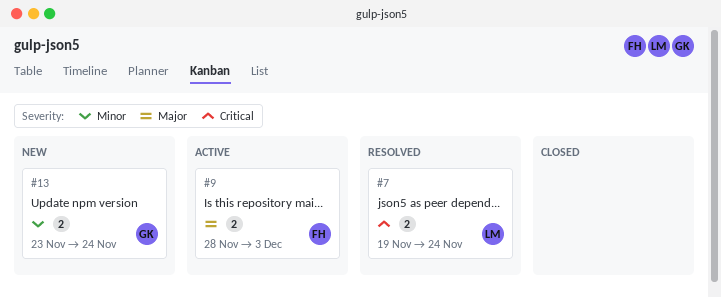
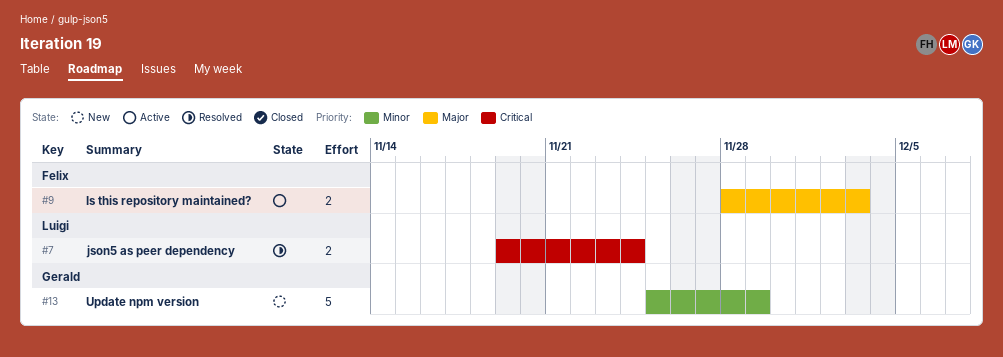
#13, estimate: 2 -> 5
#13, start: Nov 23 -> Nov 25
#13, due: Nov 24 -> Nov 29

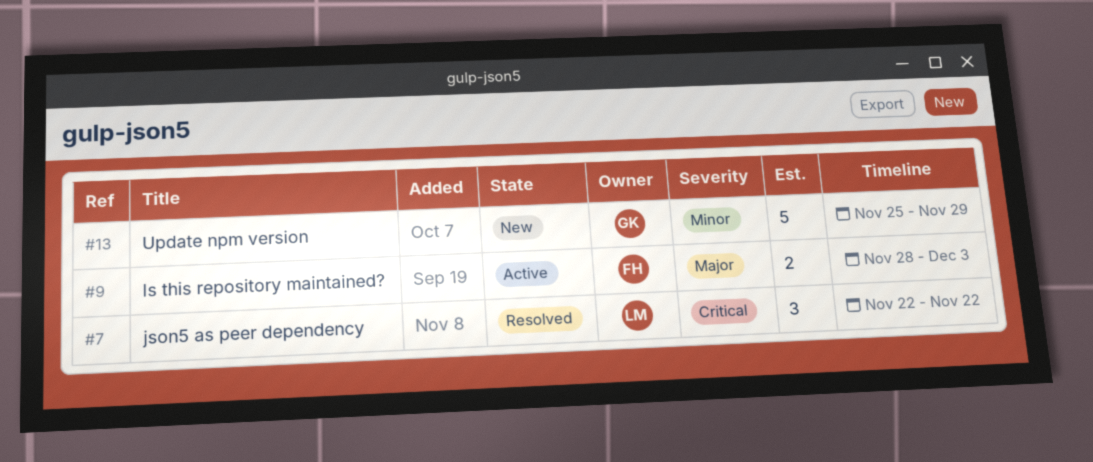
#7, estimate: 2 -> 3
#7, start: Nov 19 -> Nov 22
#7, due: Nov 24 -> Nov 22

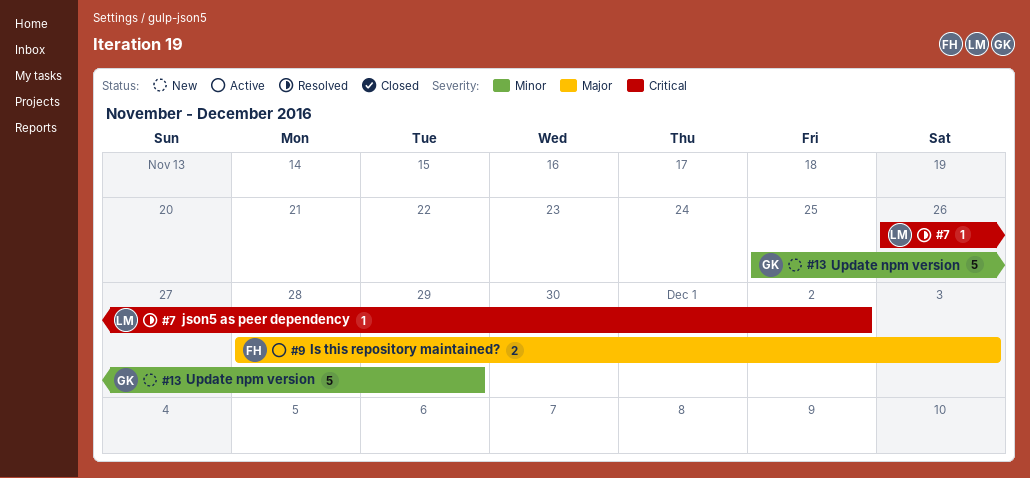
#7, estimate: 3 -> 1
#7, start: Nov 22 -> Nov 26
#7, due: Nov 22 -> Dec 2

